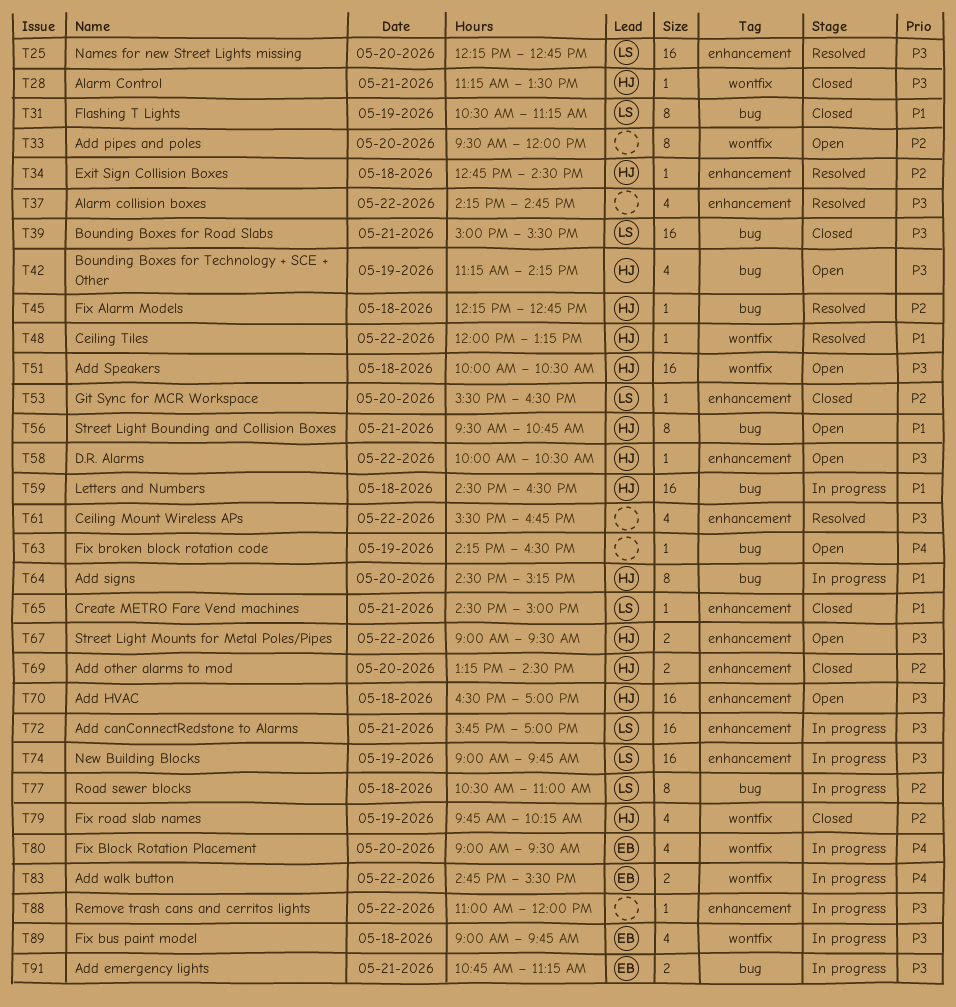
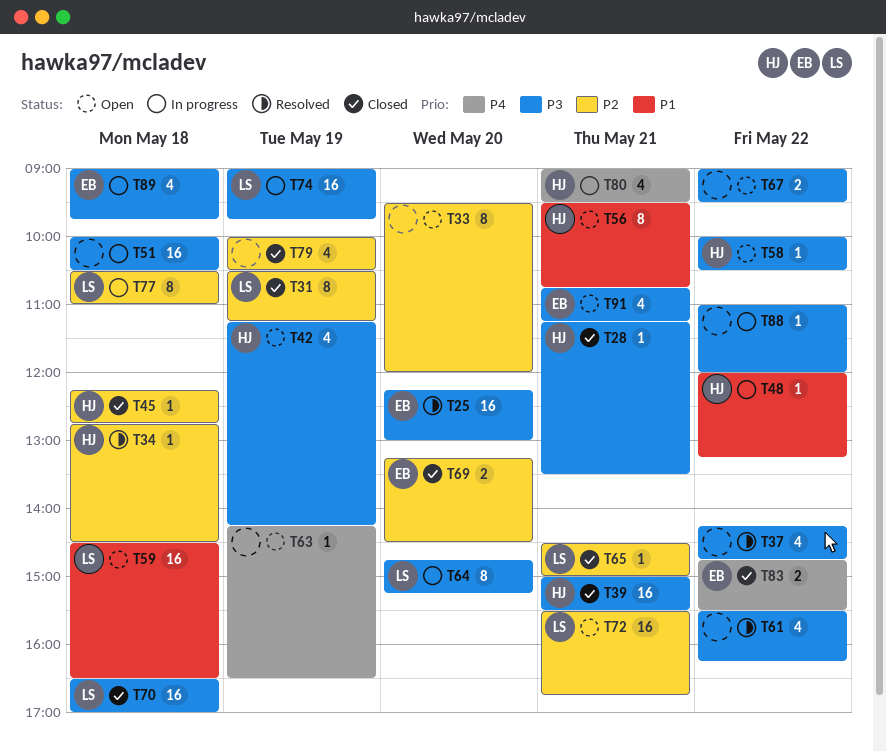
T25, owner: LS -> EB
T25, ends: 12:45 -> 13:00
T31, priority: P1 -> P2
T39, owner: LS -> HJ
T45, status: Resolved -> Closed
T48, status: Resolved -> In progress
T51, status: Open -> In progress
T51, owner: HJ -> none
T53: present -> none
T59, status: In progress -> Open
T59, owner: HJ -> LS
T61, ends: 16:45 -> 16:15
T64, owner: HJ -> LS
T64, priority: P1 -> P3
T64, begins: 14:30 -> 14:45
T65, priority: P1 -> P2
T67, owner: HJ -> none
T69, owner: HJ -> EB
T70, status: Open -> Closed
T70, owner: HJ -> LS
T72, status: In progress -> Open
T72, priority: P3 -> P2
T72, begins: 15:45 -> 15:30
T72, ends: 17:00 -> 16:45
T79, owner: HJ -> none
T79, begins: 09:45 -> 10:00
T79, ends: 10:15 -> 10:30
T80, owner: EB -> HJ
T80, day: May 20 -> May 21
T83, status: In progress -> Closed
T91, status: In progress -> Open
T91, estimate: 2 -> 4

